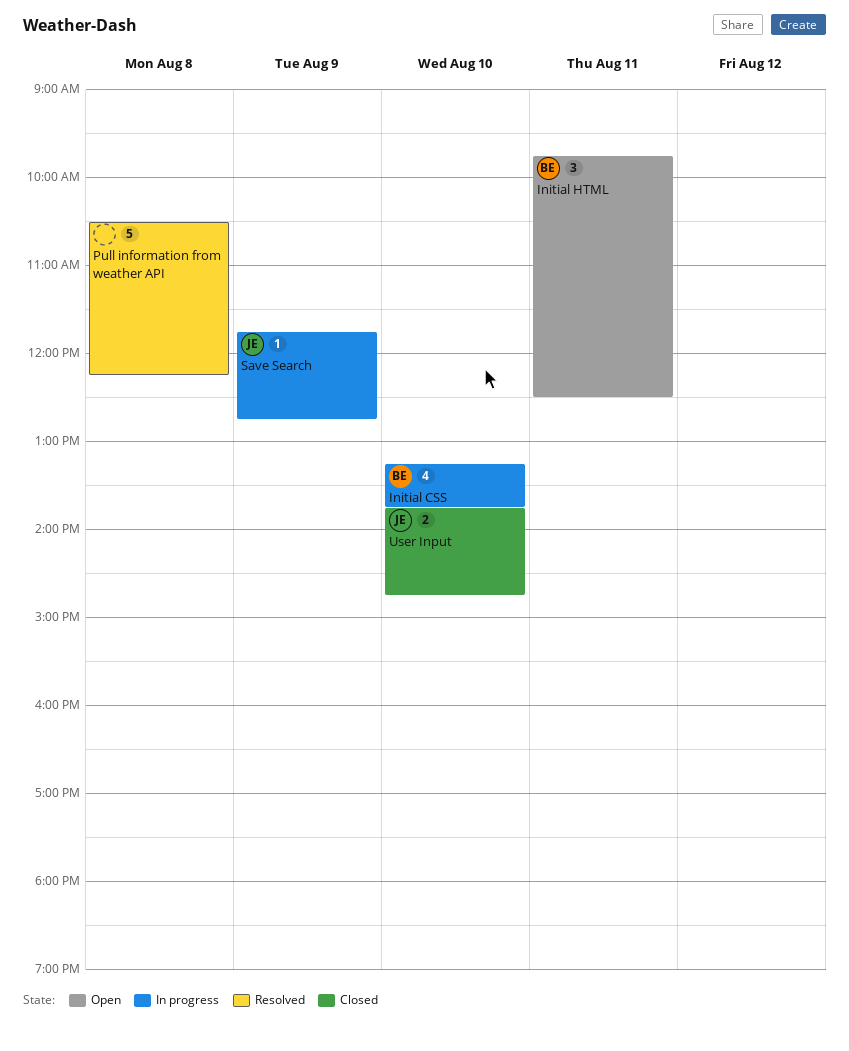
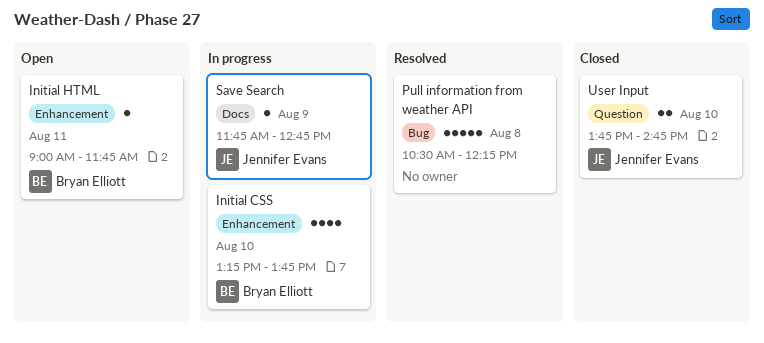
Initial HTML, estimate: 3 -> 1
Initial HTML, begins: 09:45 -> 09:00
Initial HTML, ends: 12:30 -> 11:45

